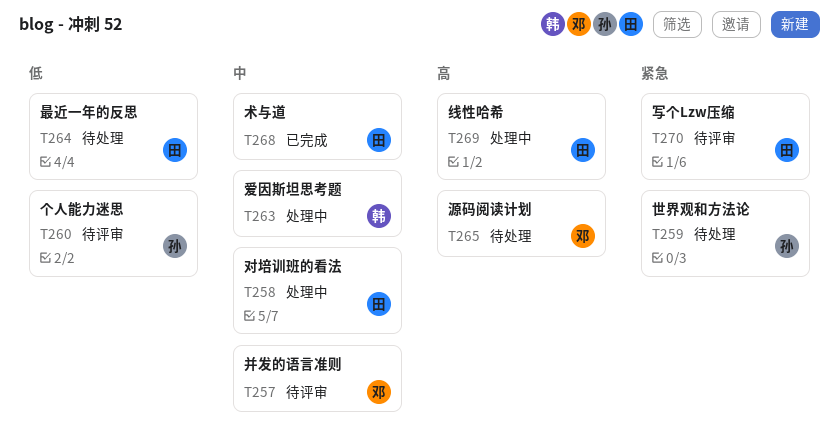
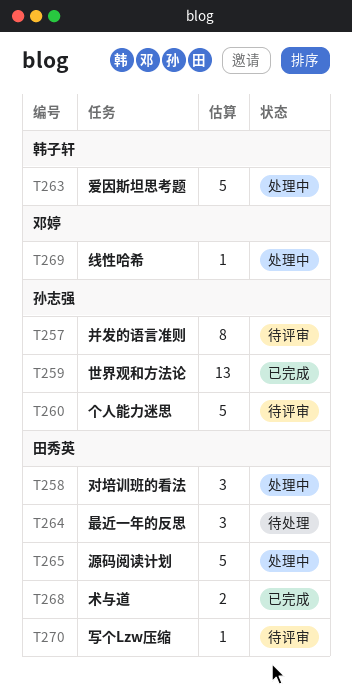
T257, owner: 邓婷 -> 孙志强
T259, status: 待处理 -> 已完成
T265, status: 待处理 -> 处理中
T265, owner: 邓婷 -> 田秀英
T269, owner: 田秀英 -> 邓婷

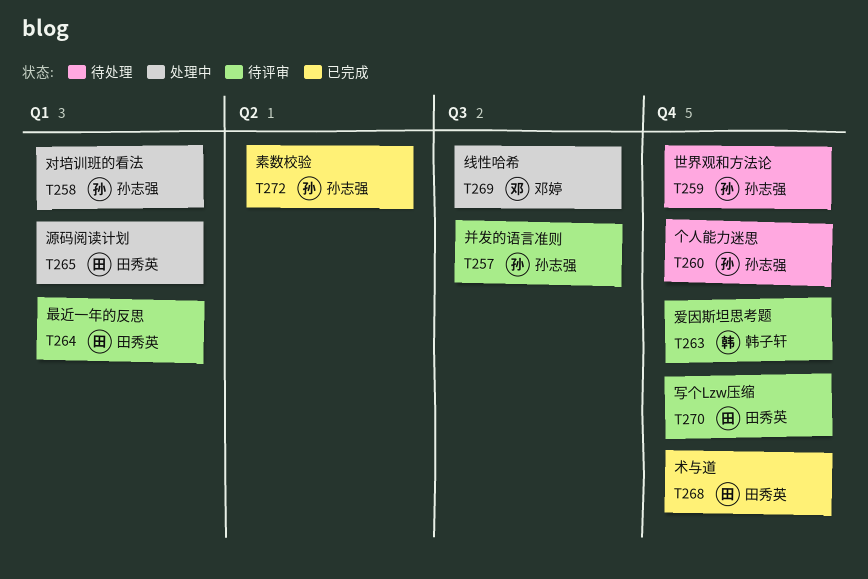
T258, owner: 田秀英 -> 孙志强
T259, status: 已完成 -> 待处理
T260, status: 待评审 -> 待处理
T263, status: 处理中 -> 待评审
T264, status: 待处理 -> 待评审
T272: none -> present

